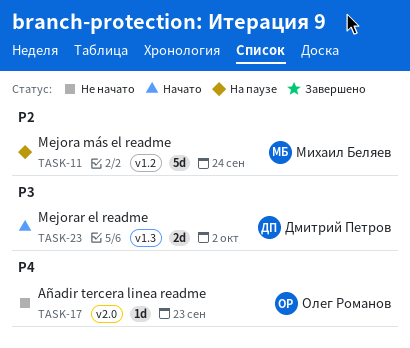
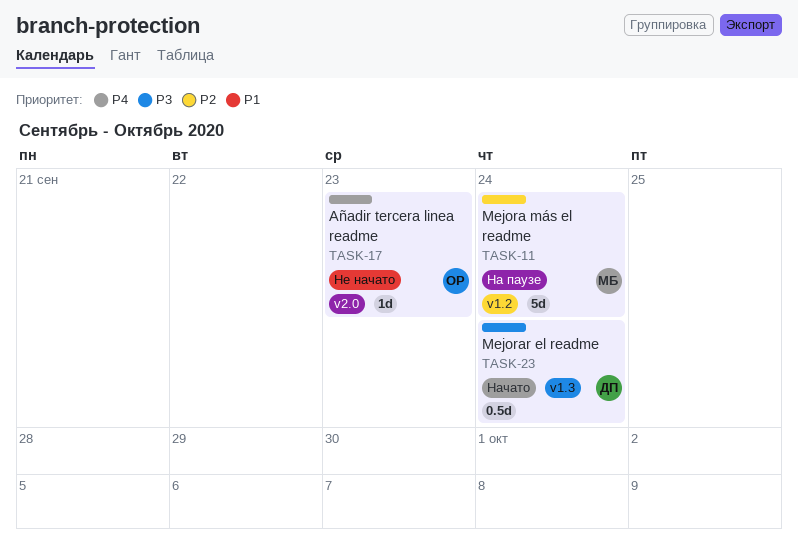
TASK-23, estimate: 2d -> 0.5d
TASK-23, due: Oct 2 -> Sep 24

